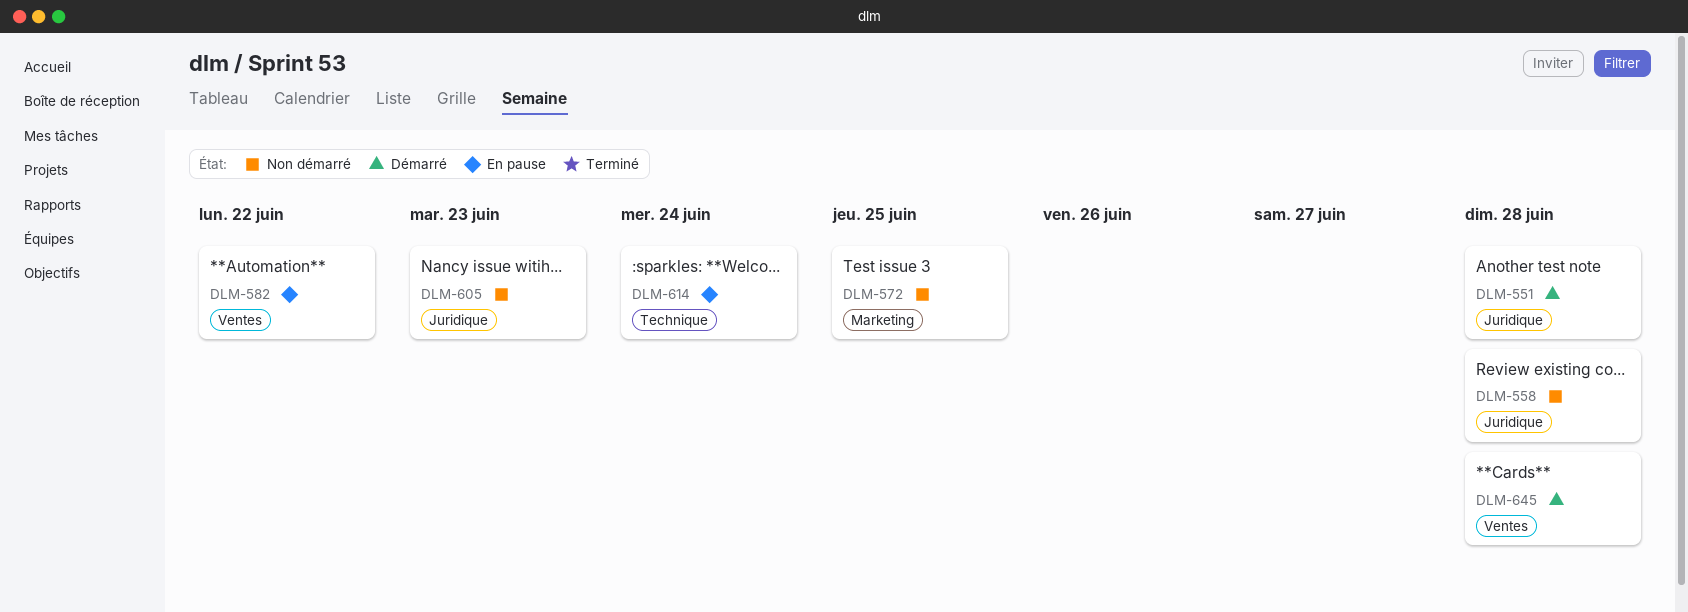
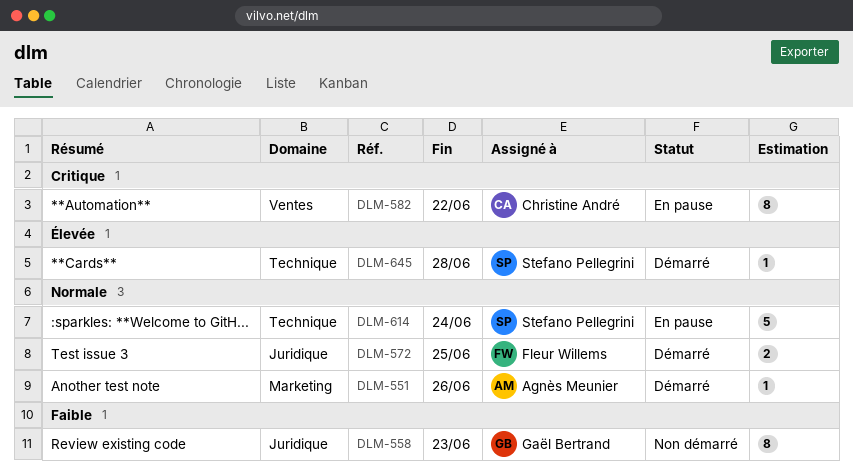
DLM-551, label: Juridique -> Marketing
DLM-551, due: Jun 28 -> Jun 26
DLM-558, due: Jun 28 -> Jun 23
DLM-572, status: Non démarré -> Démarré
DLM-572, label: Marketing -> Juridique
DLM-605: present -> none
DLM-645, label: Ventes -> Technique

